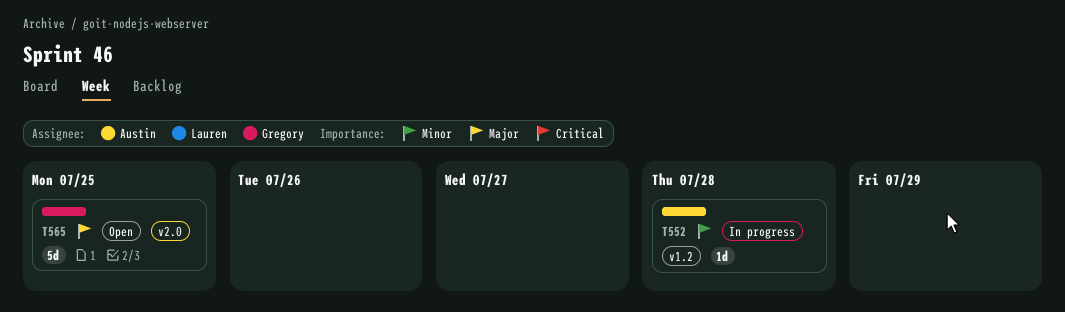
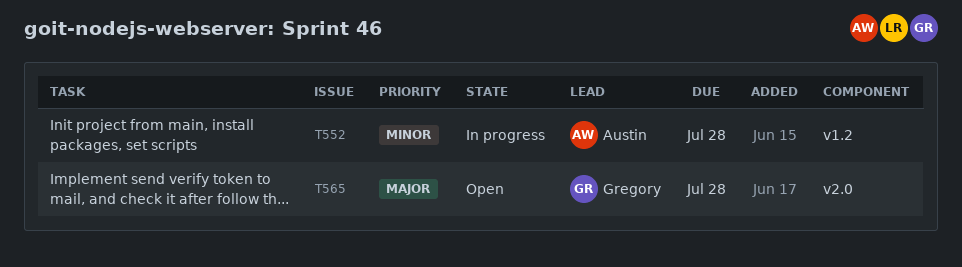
T565, due: Jul 25 -> Jul 28

